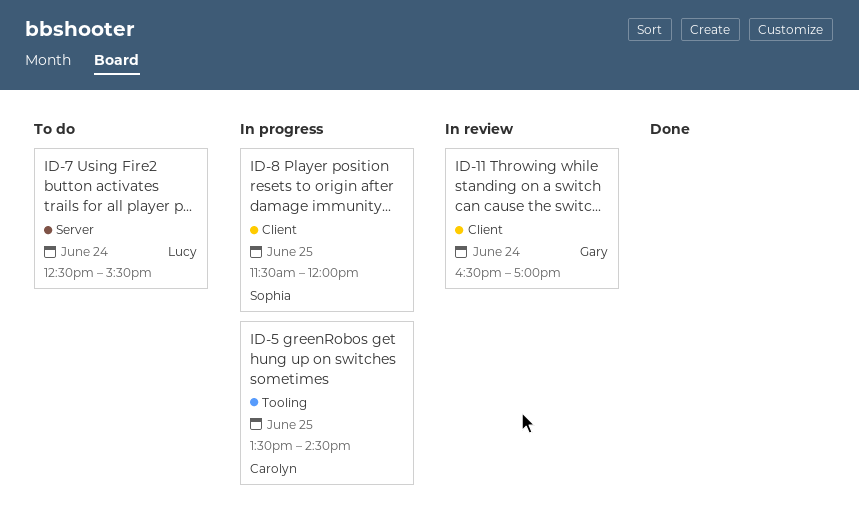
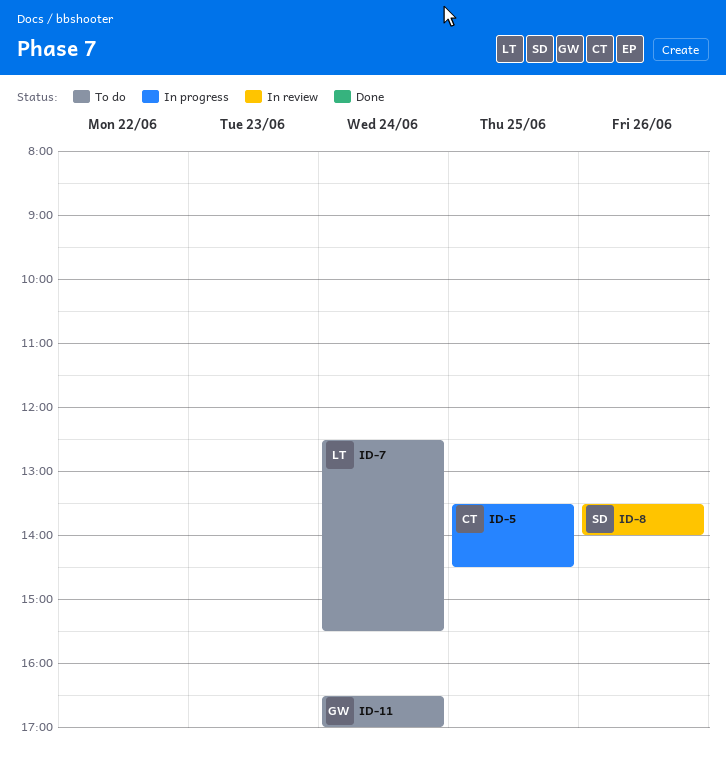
ID-8, status: In progress -> In review
ID-8, day: Jun 25 -> Jun 26
ID-8, begins: 11:30 -> 13:30
ID-8, ends: 12:00 -> 14:00
ID-11, status: In review -> To do

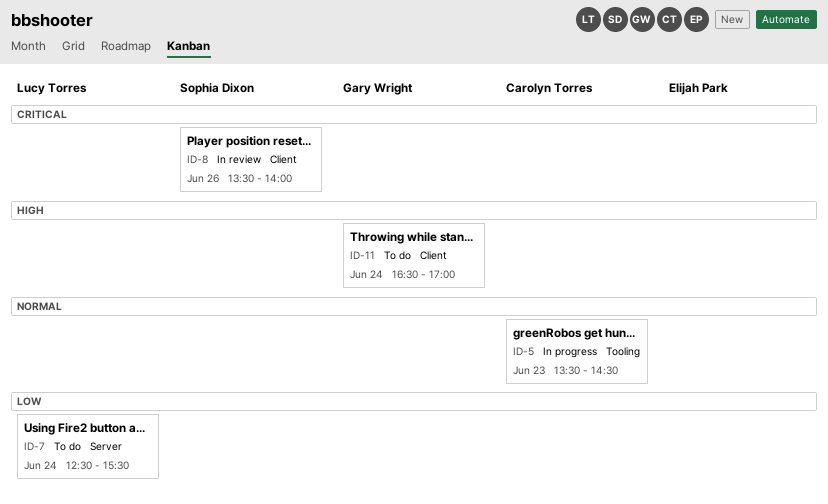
ID-5, day: Jun 25 -> Jun 23

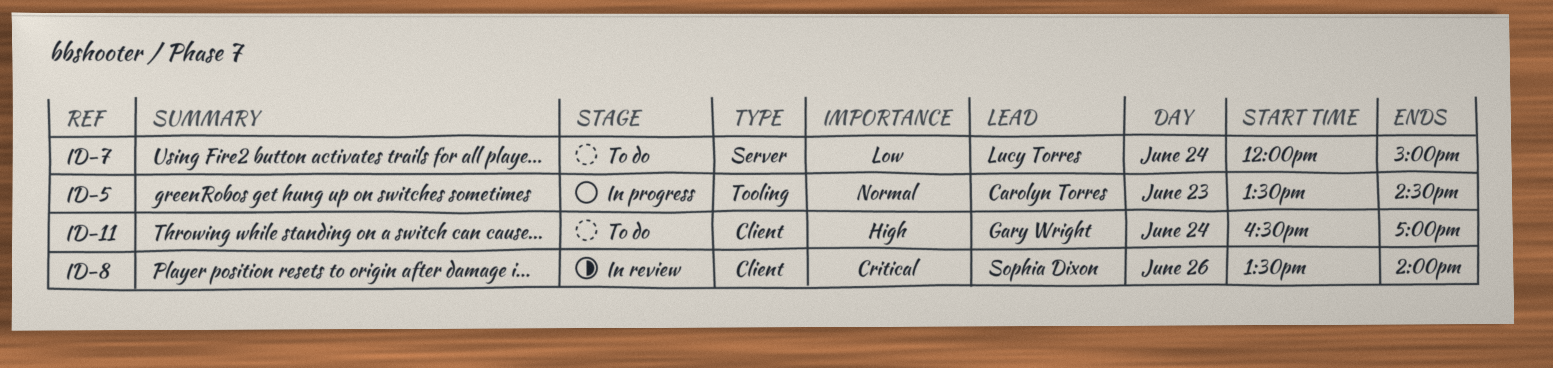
ID-7, begins: 12:30 -> 12:00
ID-7, ends: 15:30 -> 15:00

